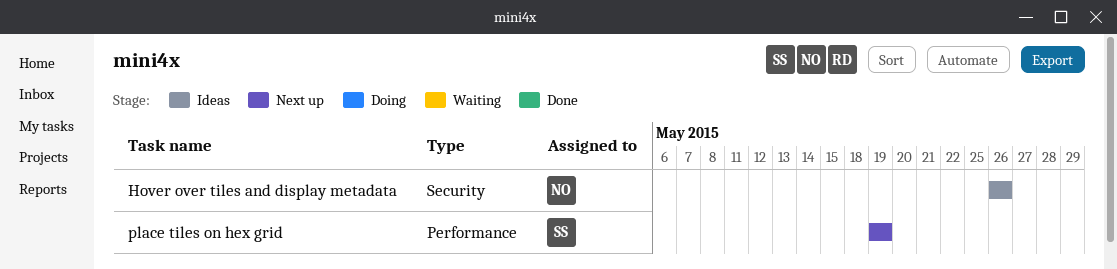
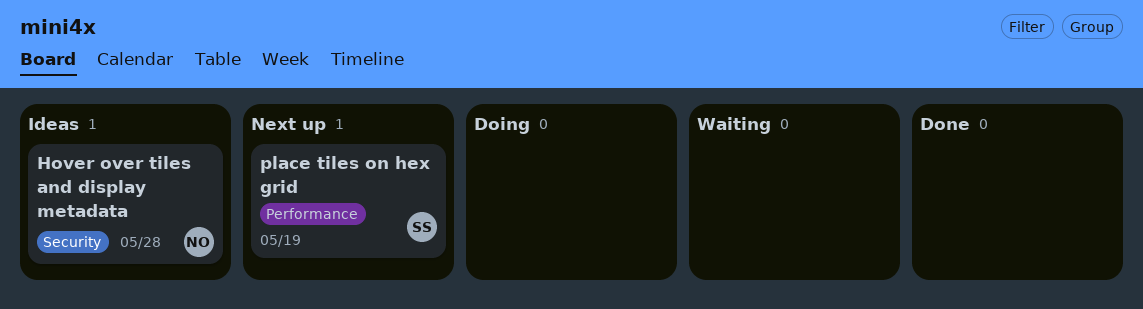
Hover over tiles and display metadata, due: May 26 -> May 28

